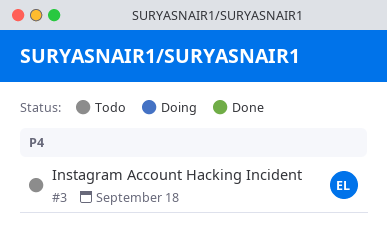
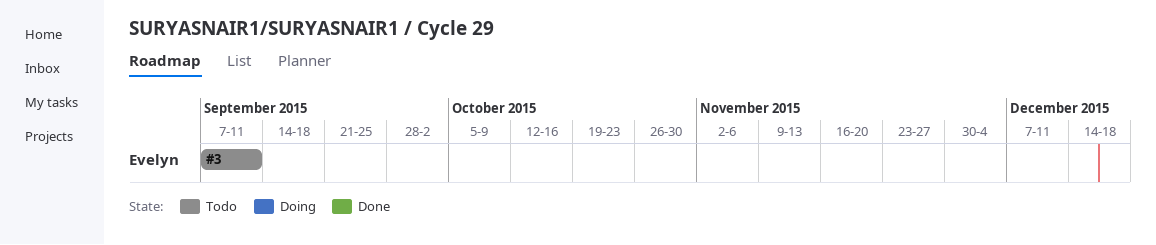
#3, due: Sep 18 -> Sep 11

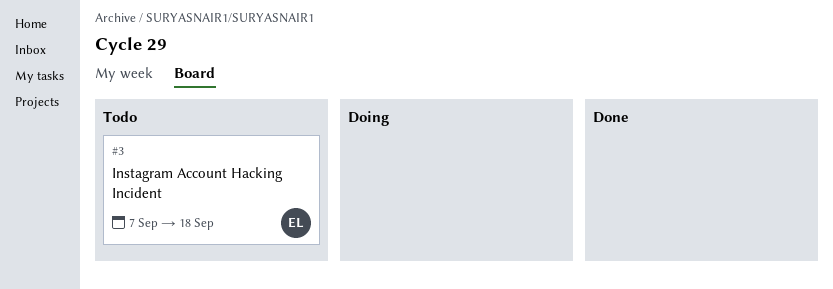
#3, due: Sep 11 -> Sep 18

